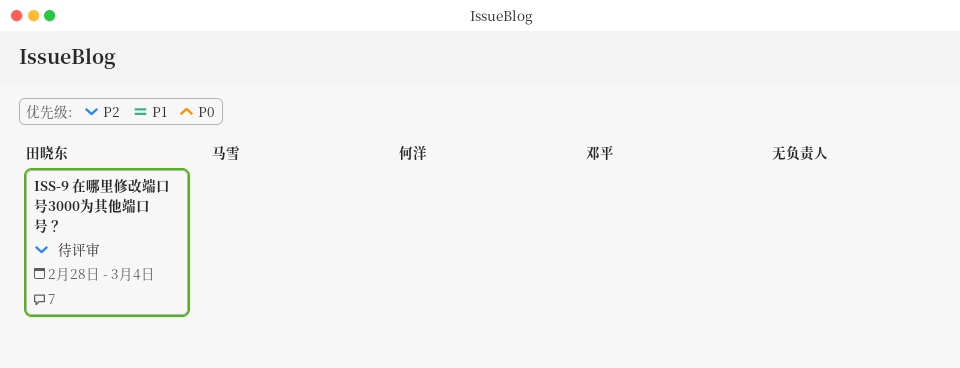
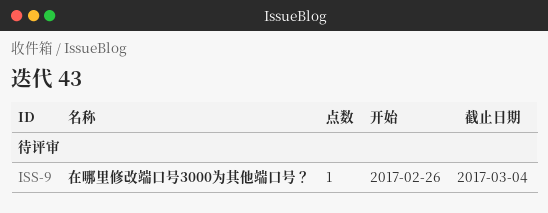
ISS-9, start: Feb 28 -> Feb 26

